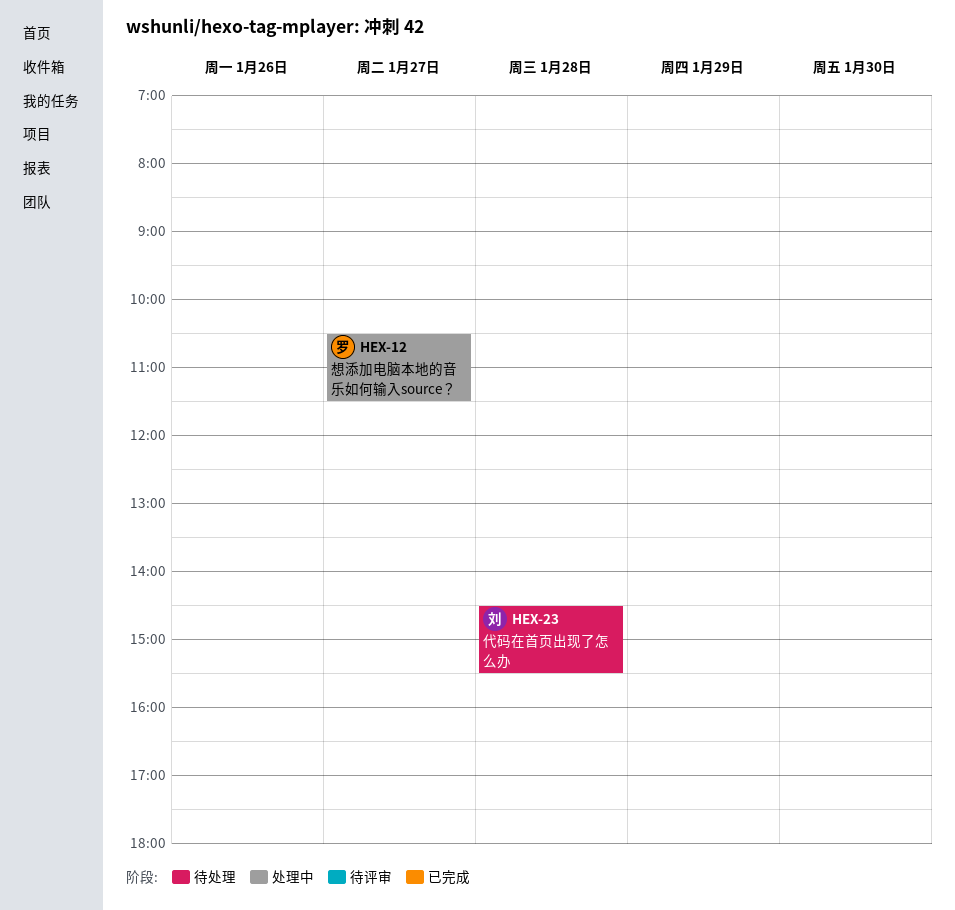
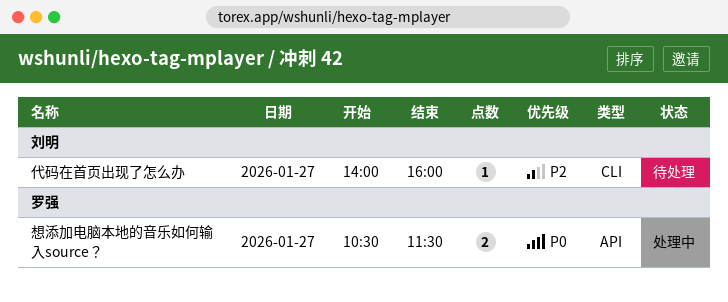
代码在首页出现了怎么办, day: Jan 28 -> Jan 27
代码在首页出现了怎么办, begins: 14:30 -> 14:00
代码在首页出现了怎么办, ends: 15:30 -> 16:00

